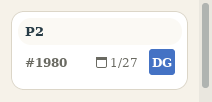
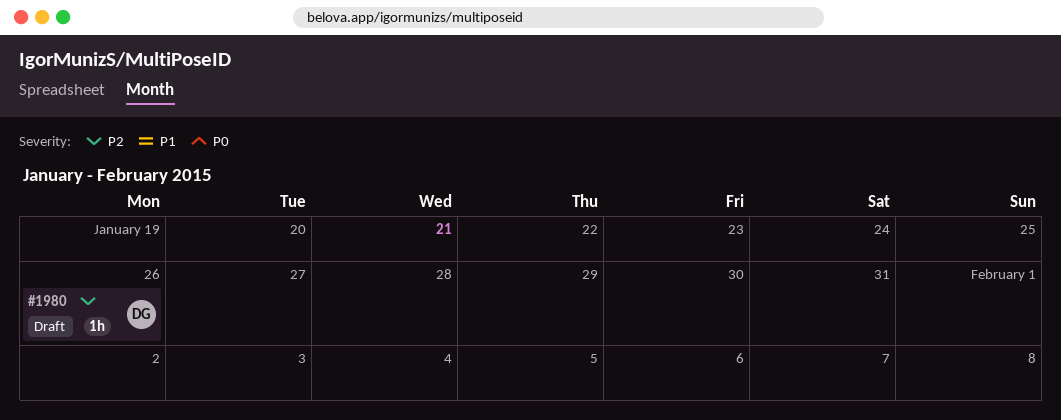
#1980, due: Jan 27 -> Jan 26

